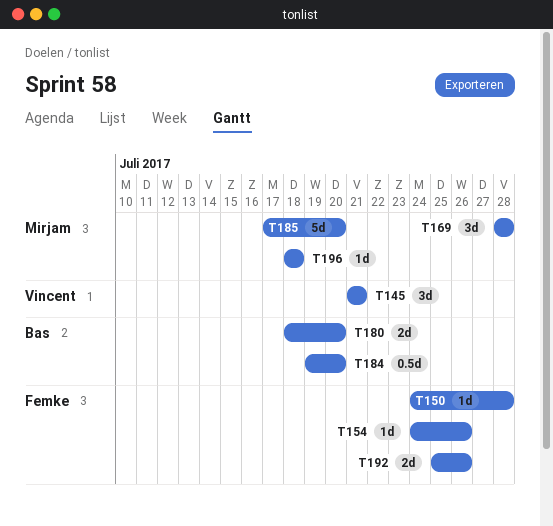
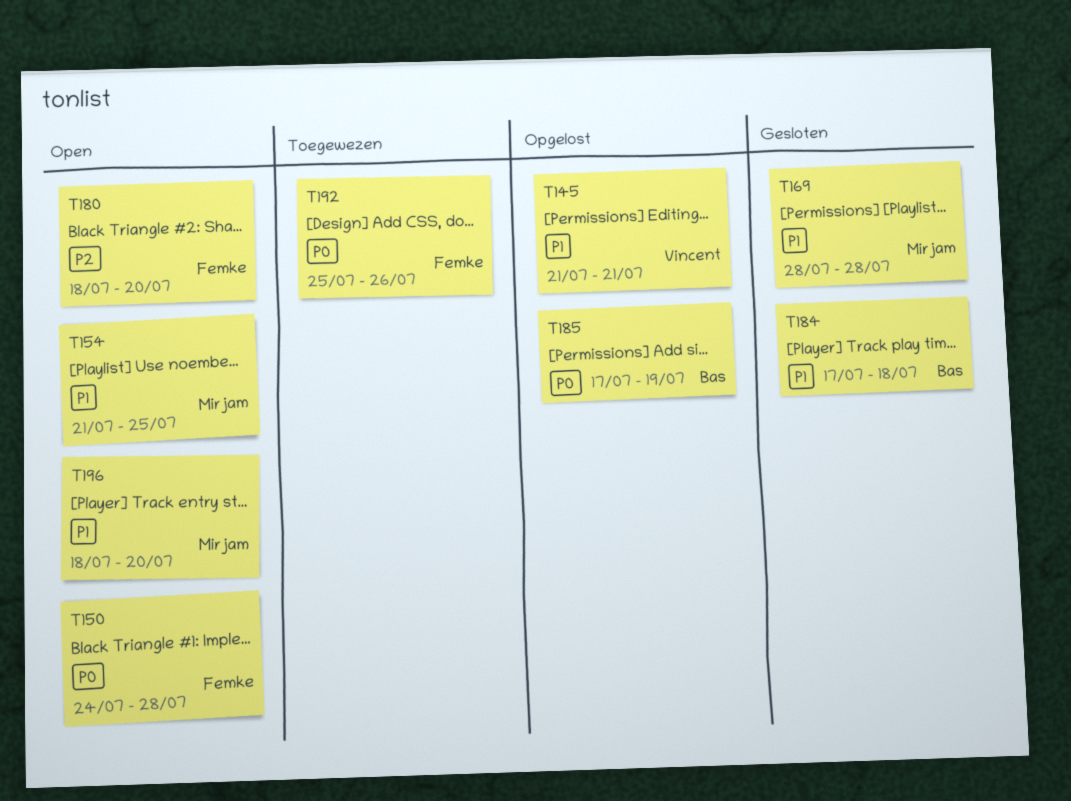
T154, owner: Femke -> Mirjam
T154, start: Jul 24 -> Jul 21
T154, due: Jul 26 -> Jul 25
T180, owner: Bas -> Femke
T184, start: Jul 19 -> Jul 17
T184, due: Jul 20 -> Jul 18
T185, owner: Mirjam -> Bas
T185, due: Jul 20 -> Jul 19
T196, due: Jul 18 -> Jul 20

